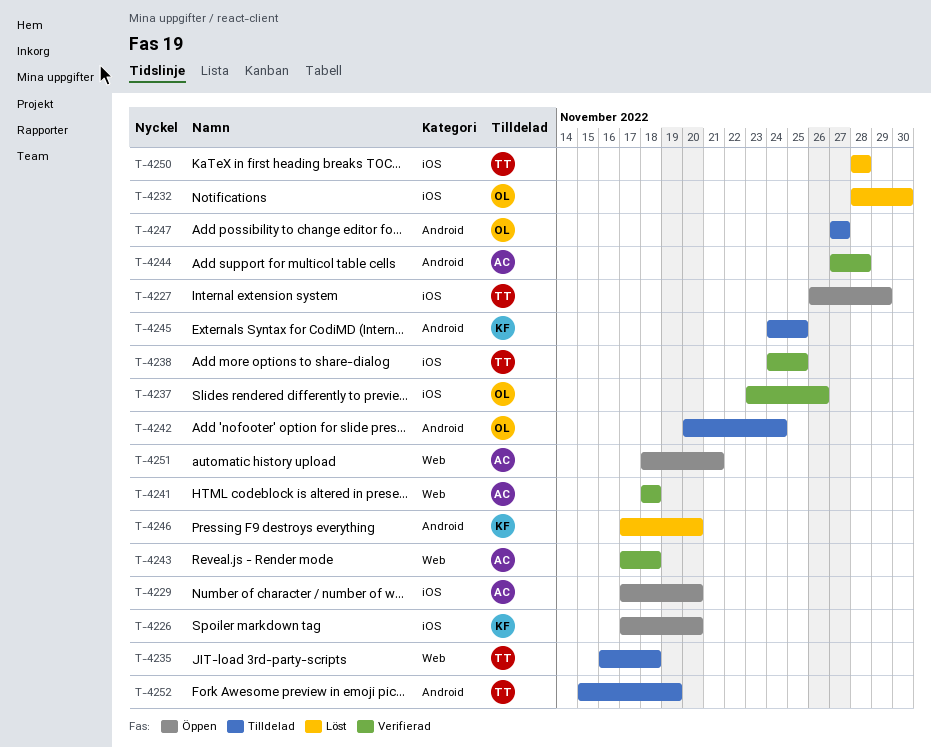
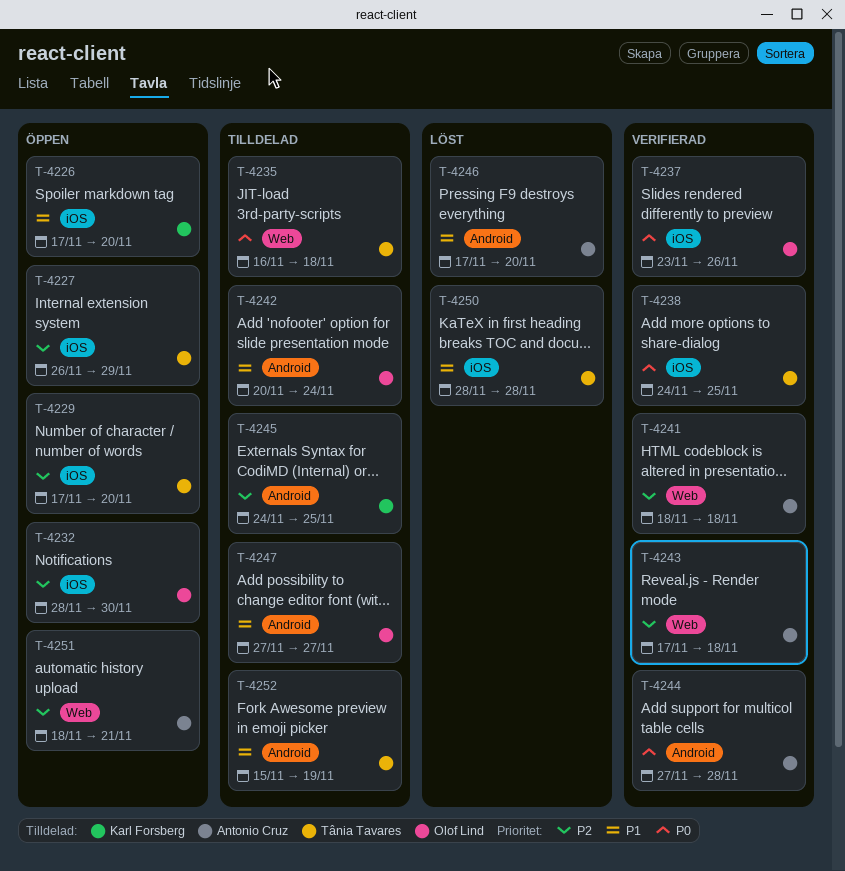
T-4229, owner: Antonio Cruz -> Tânia Tavares
T-4232, status: Löst -> Öppen
T-4246, owner: Karl Forsberg -> Antonio Cruz

